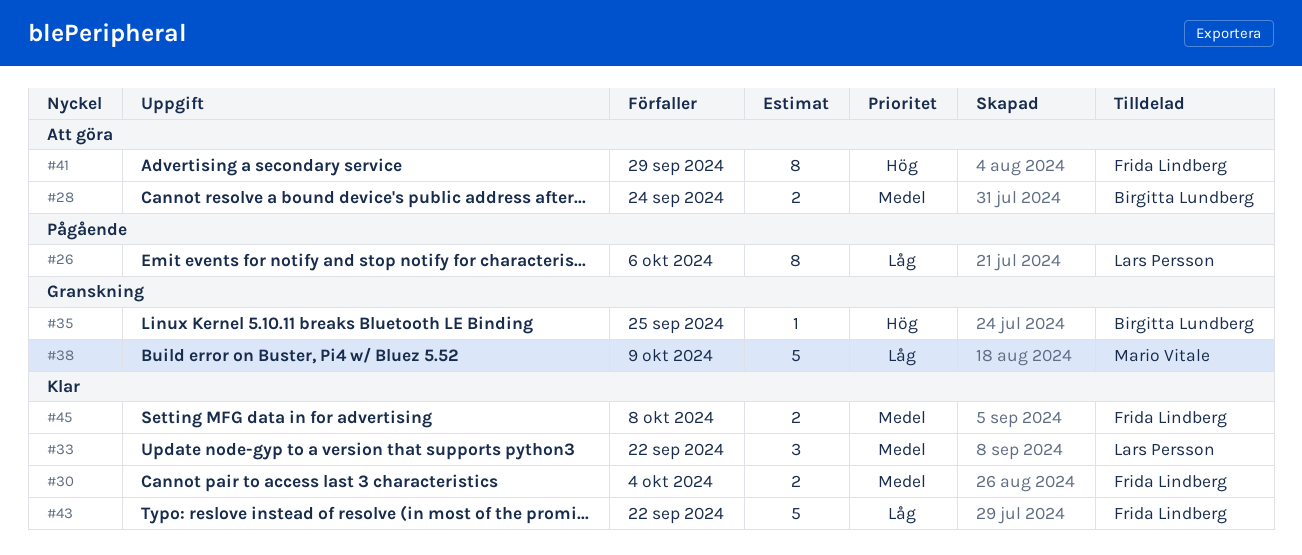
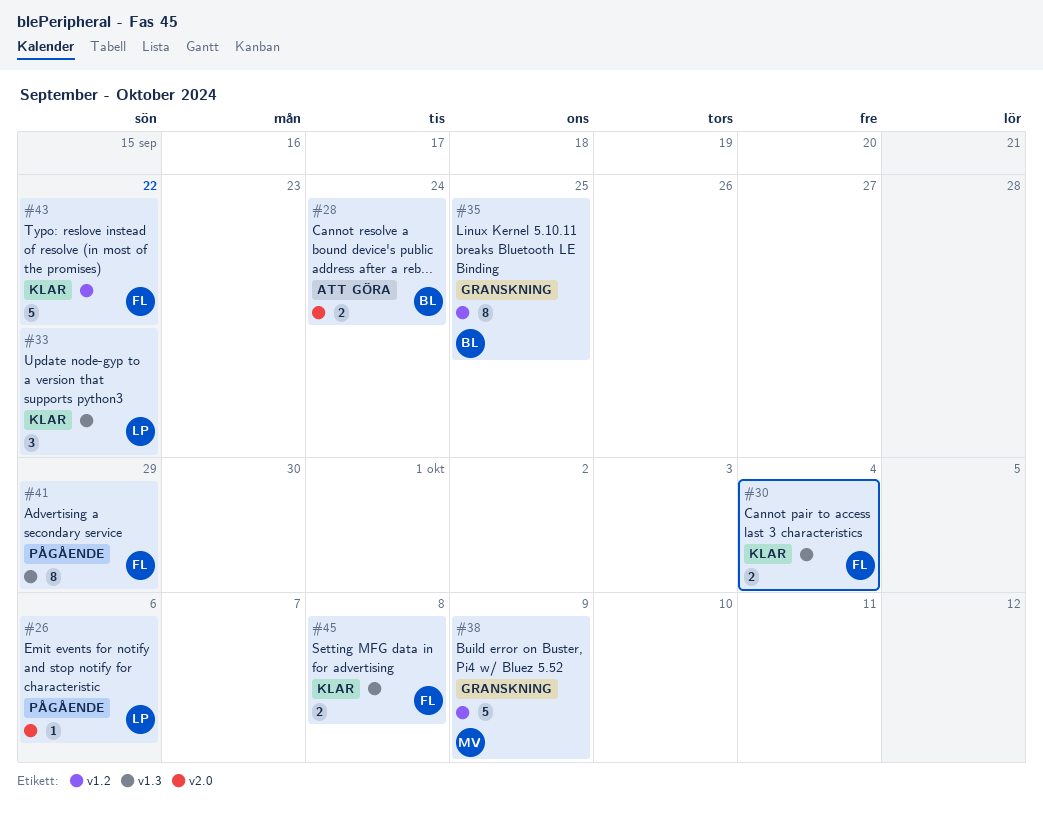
#26, estimate: 8 -> 1
#35, estimate: 1 -> 8
#41, status: Att göra -> Pågående

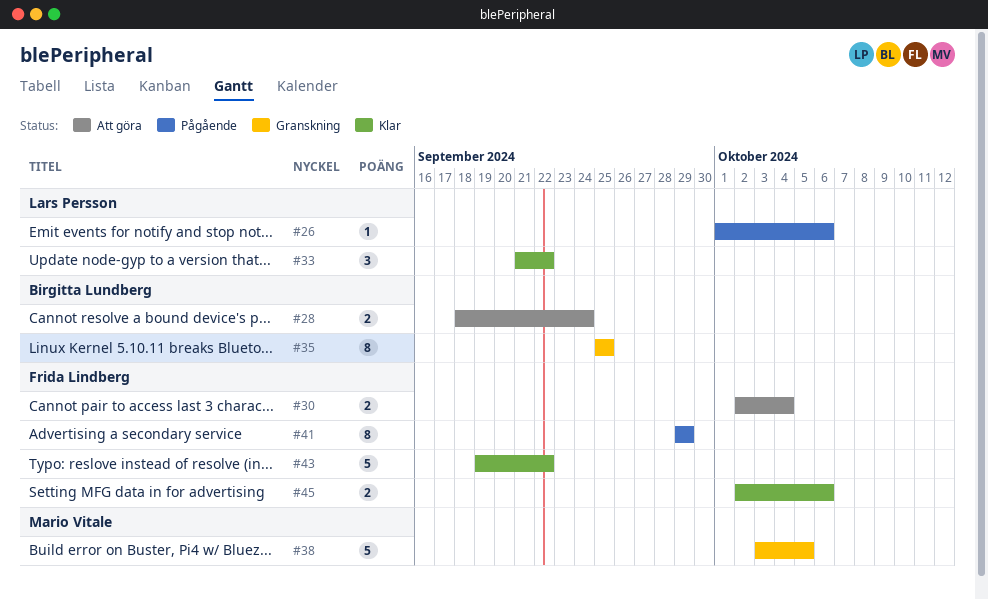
#30, status: Klar -> Att göra
#38, due: Oct 9 -> Oct 5
#45, due: Oct 8 -> Oct 6

